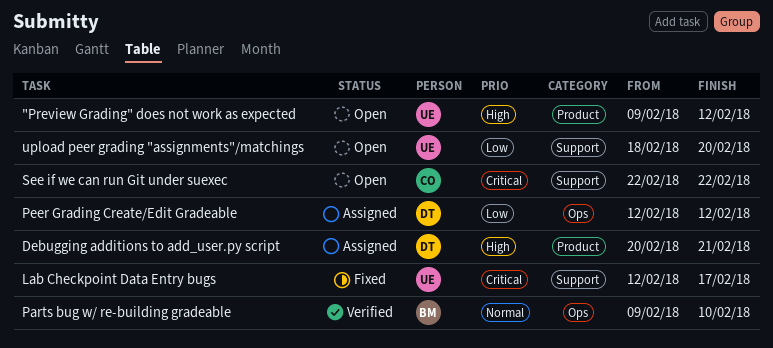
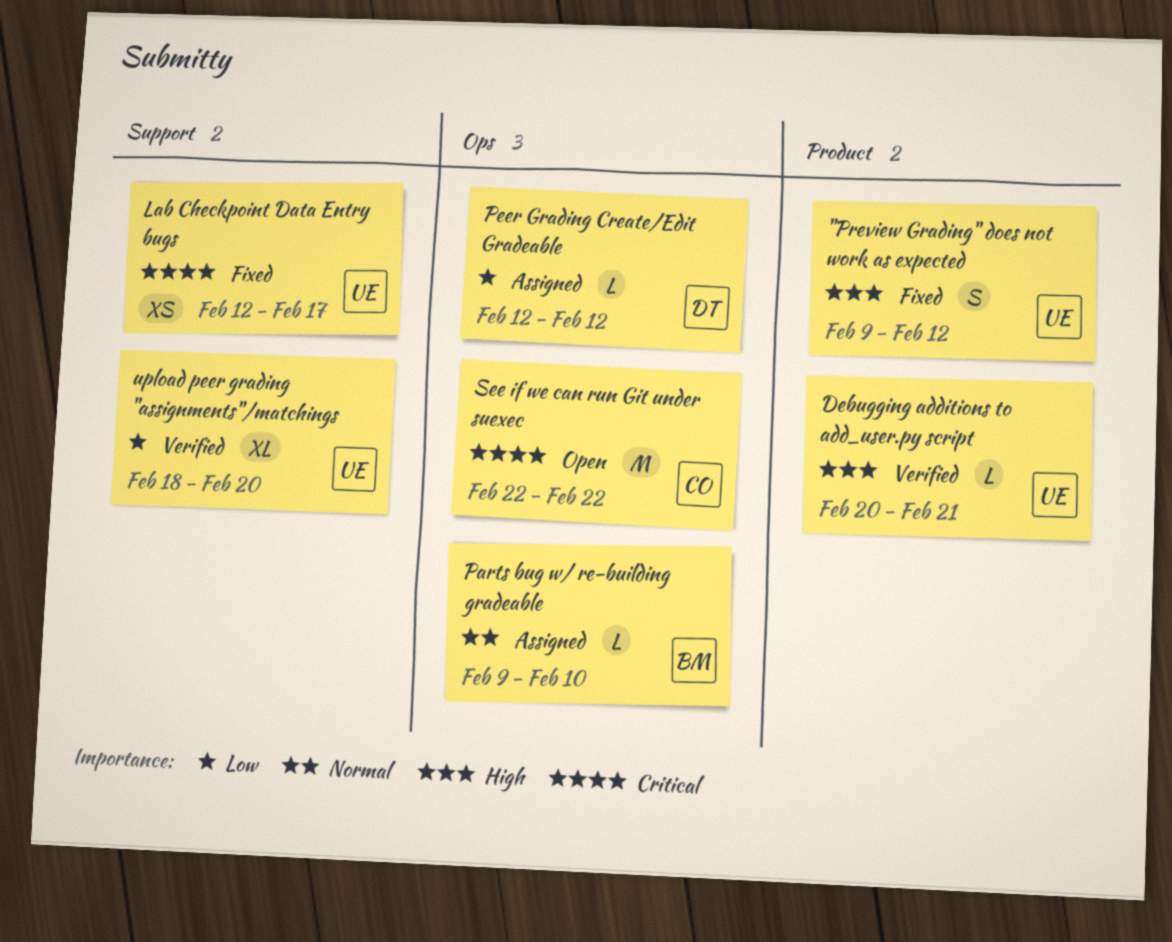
"Preview Grading" does not work as expected, status: Open -> Fixed
Debugging additions to add_user.py script, status: Assigned -> Verified
Debugging additions to add_user.py script, owner: DT -> UE
Parts bug w/ re-building gradeable, status: Verified -> Assigned
See if we can run Git under suexec, label: Support -> Ops
upload peer grading "assignments"/matchings, status: Open -> Verified

